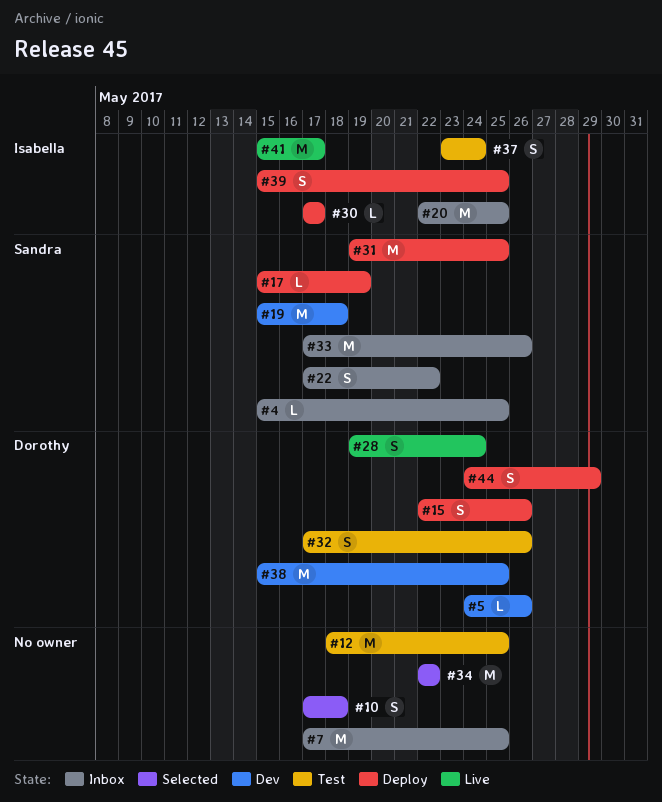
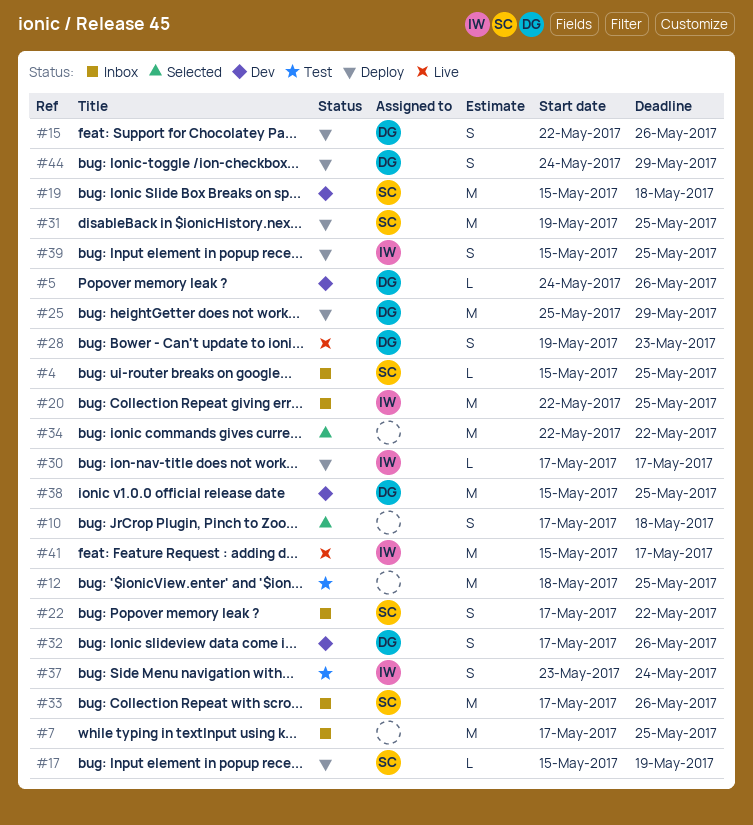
#25: none -> present
#28, due: May 24 -> May 23
#32, status: Test -> Dev

